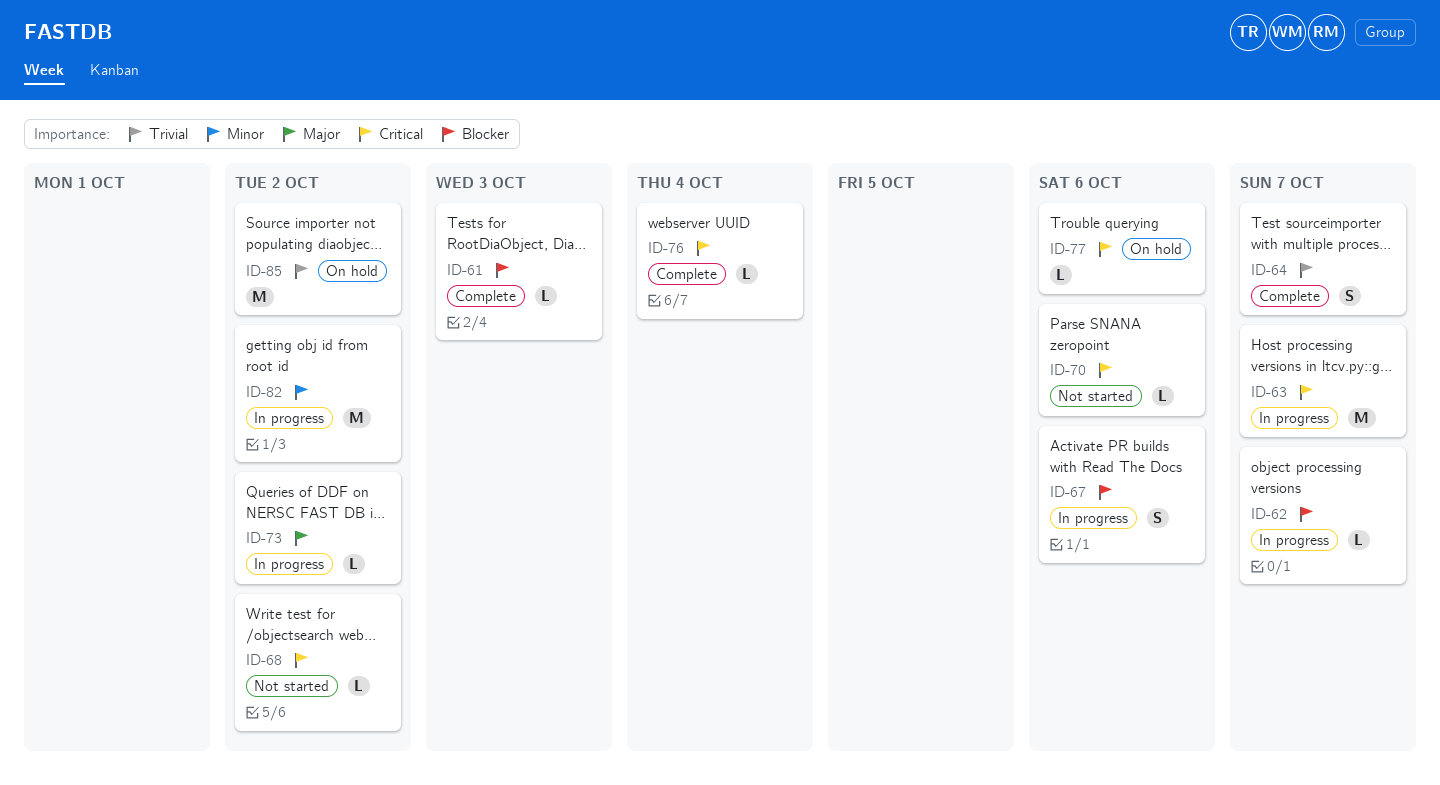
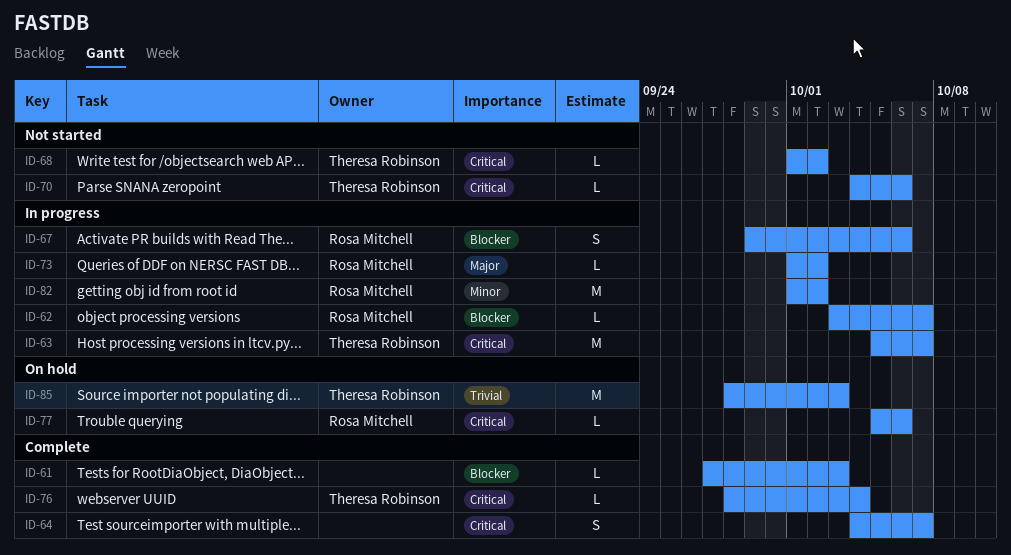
ID-64, priority: Trivial -> Critical
ID-85, due: Oct 2 -> Oct 3

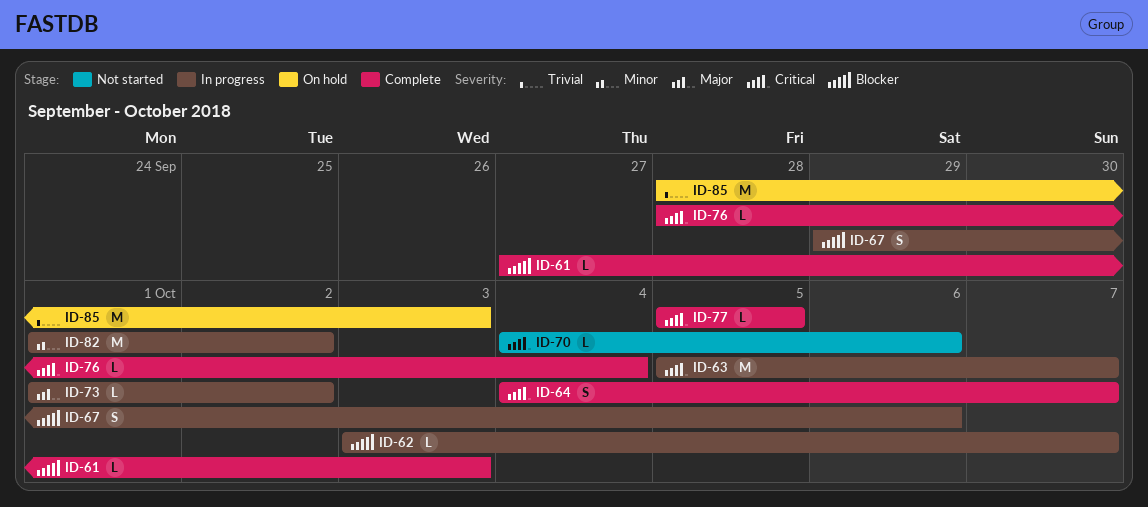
ID-68: present -> none
ID-77, status: On hold -> Complete
ID-77, due: Oct 6 -> Oct 5

